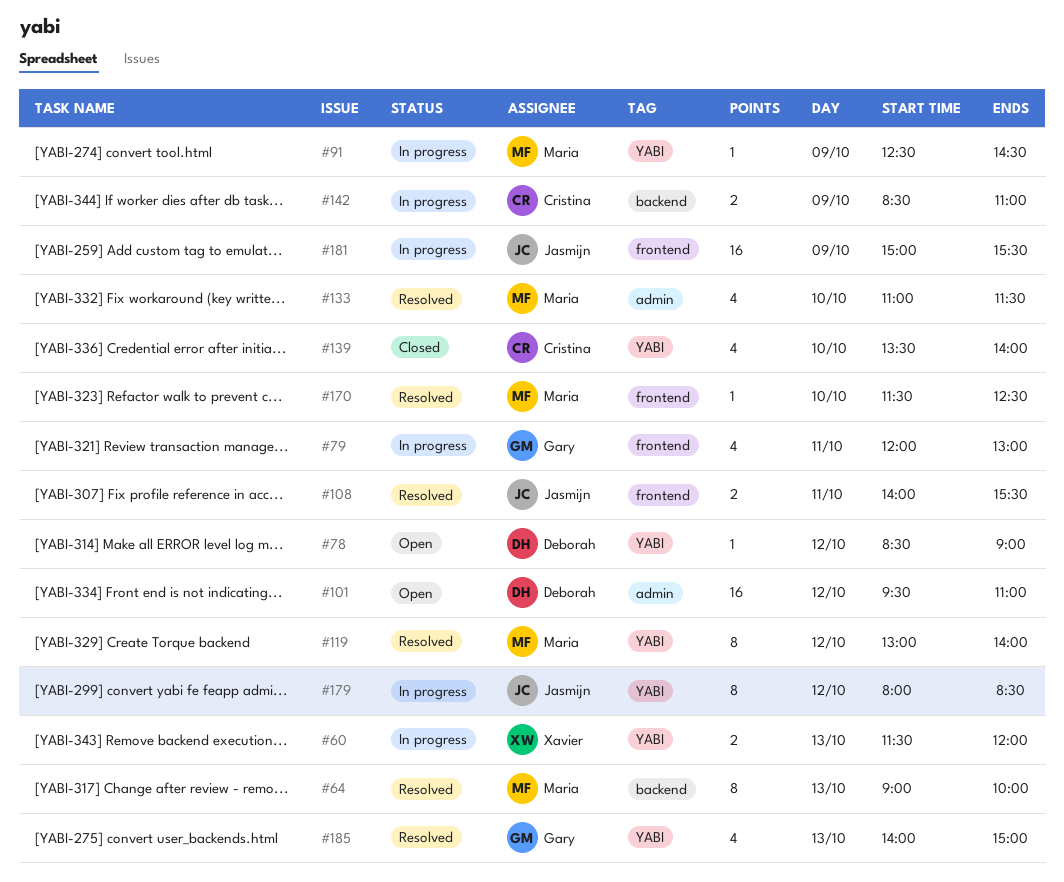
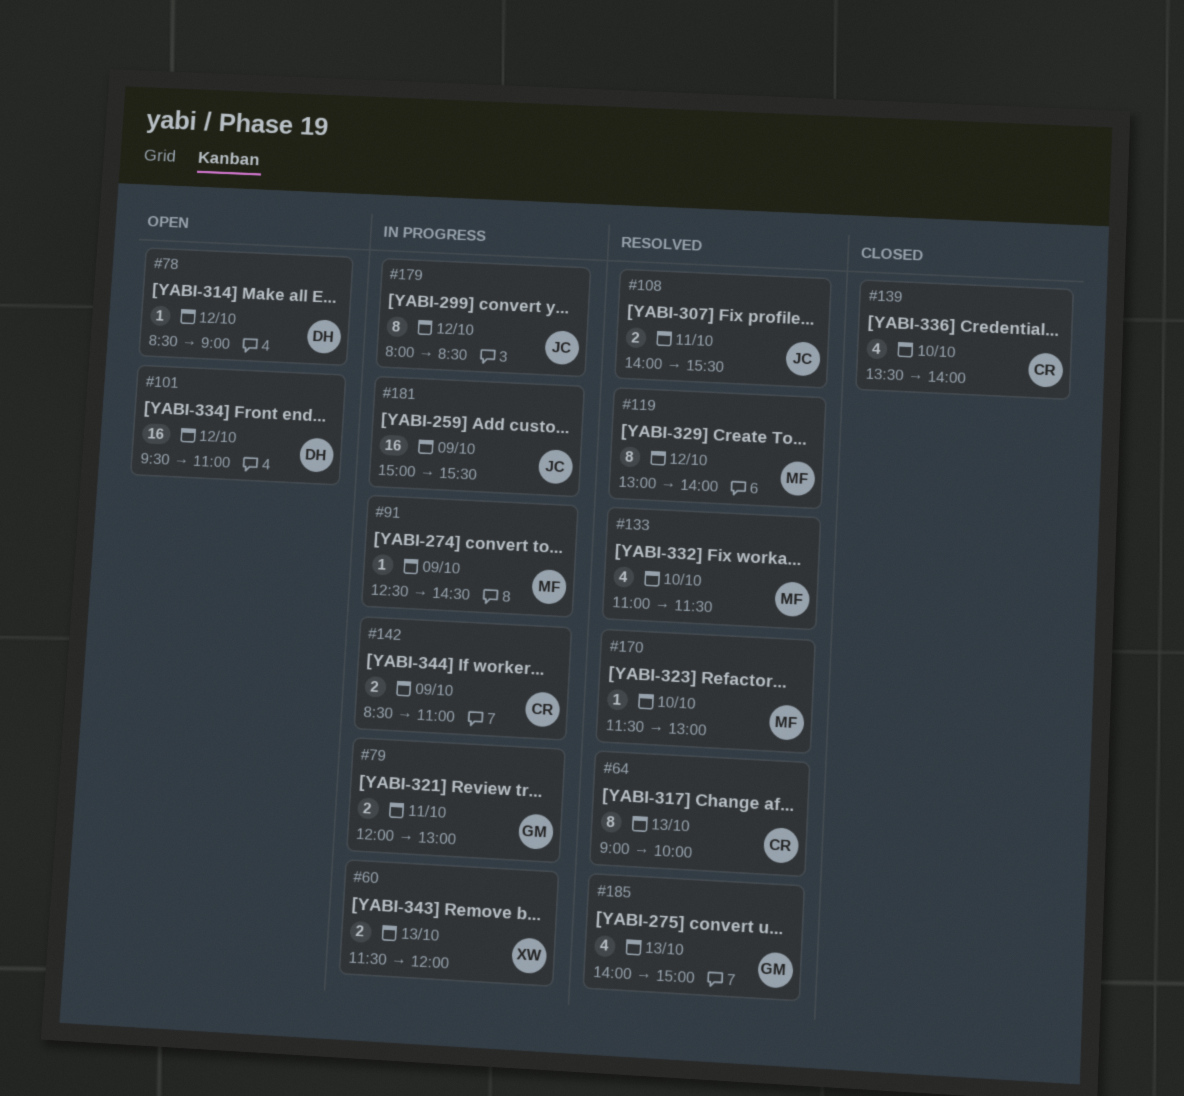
#64, owner: Maria -> Cristina
#79, estimate: 4 -> 2
#170, ends: 12:30 -> 13:00

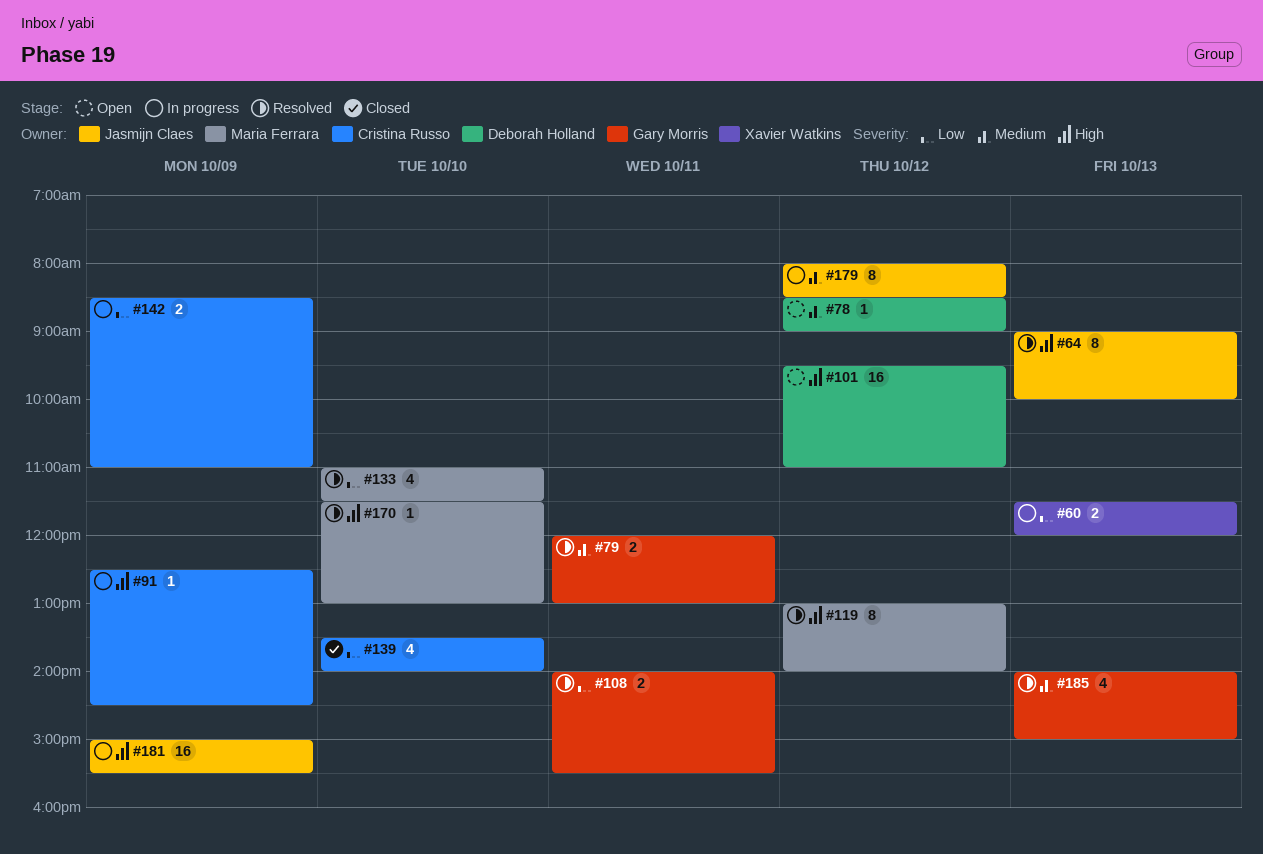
#64, owner: Cristina Russo -> Jasmijn Claes
#79, status: In progress -> Resolved
#91, owner: Maria Ferrara -> Cristina Russo
#108, owner: Jasmijn Claes -> Gary Morris

